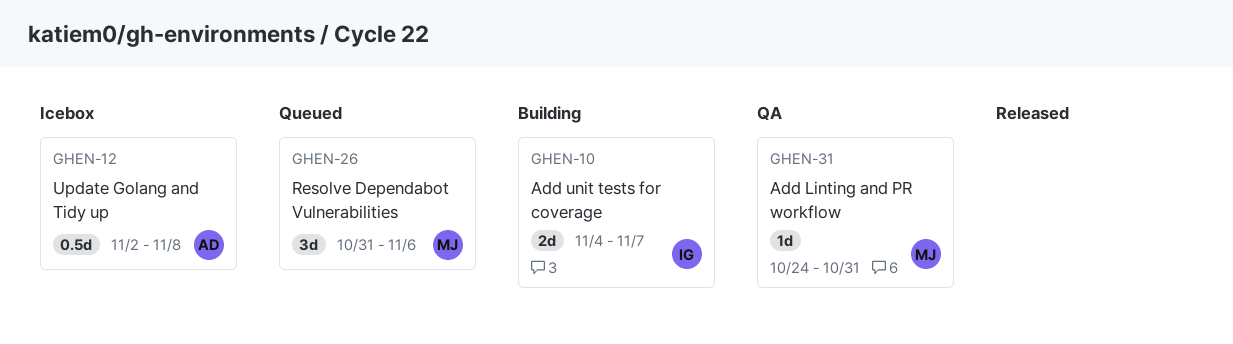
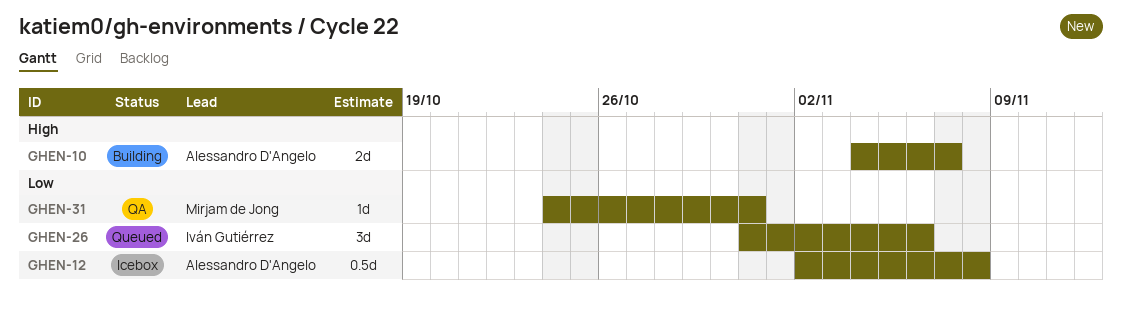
GHEN-10, owner: Iván Gutiérrez -> Alessandro D'Angelo
GHEN-26, owner: Mirjam de Jong -> Iván Gutiérrez

